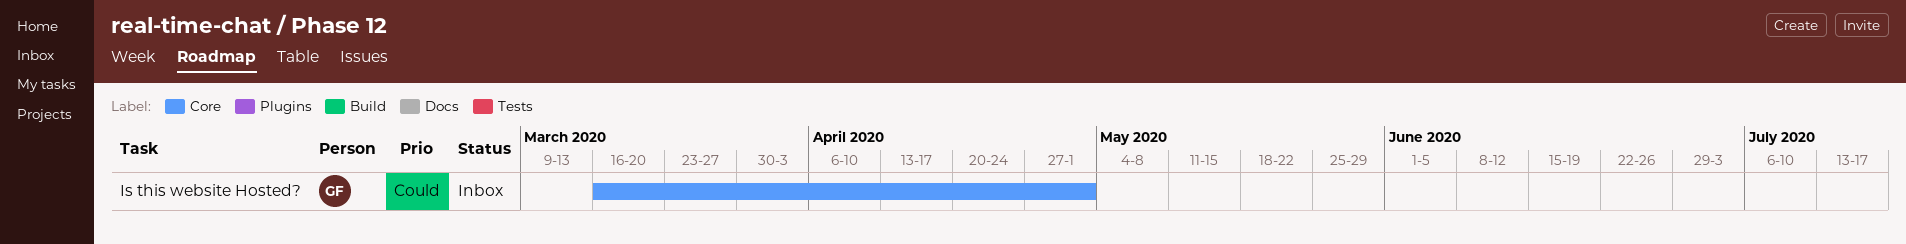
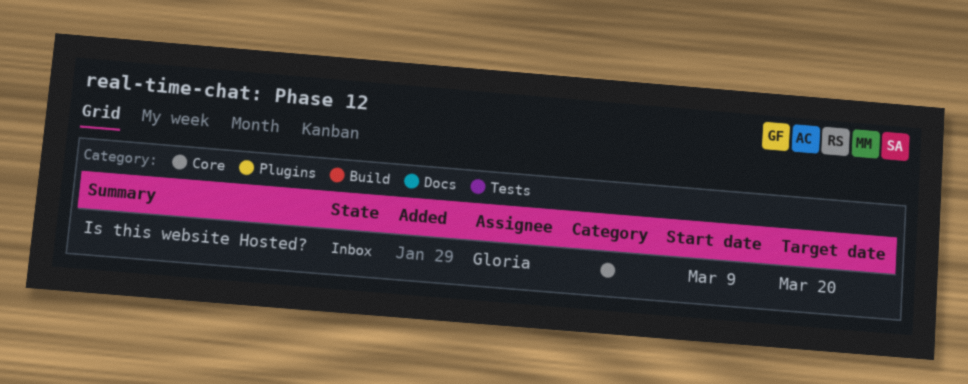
Is this website Hosted?, start: Mar 16 -> Mar 9
Is this website Hosted?, due: May 1 -> Mar 20

